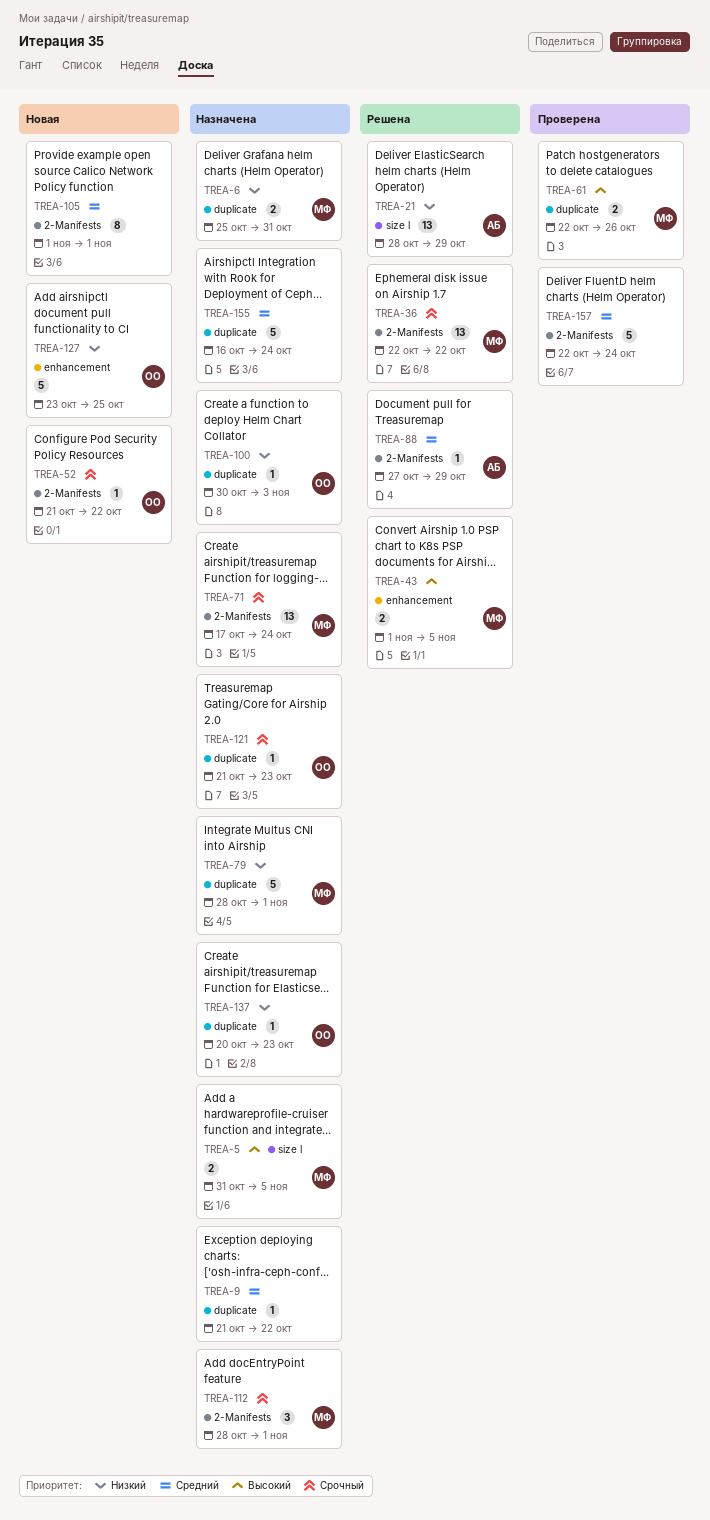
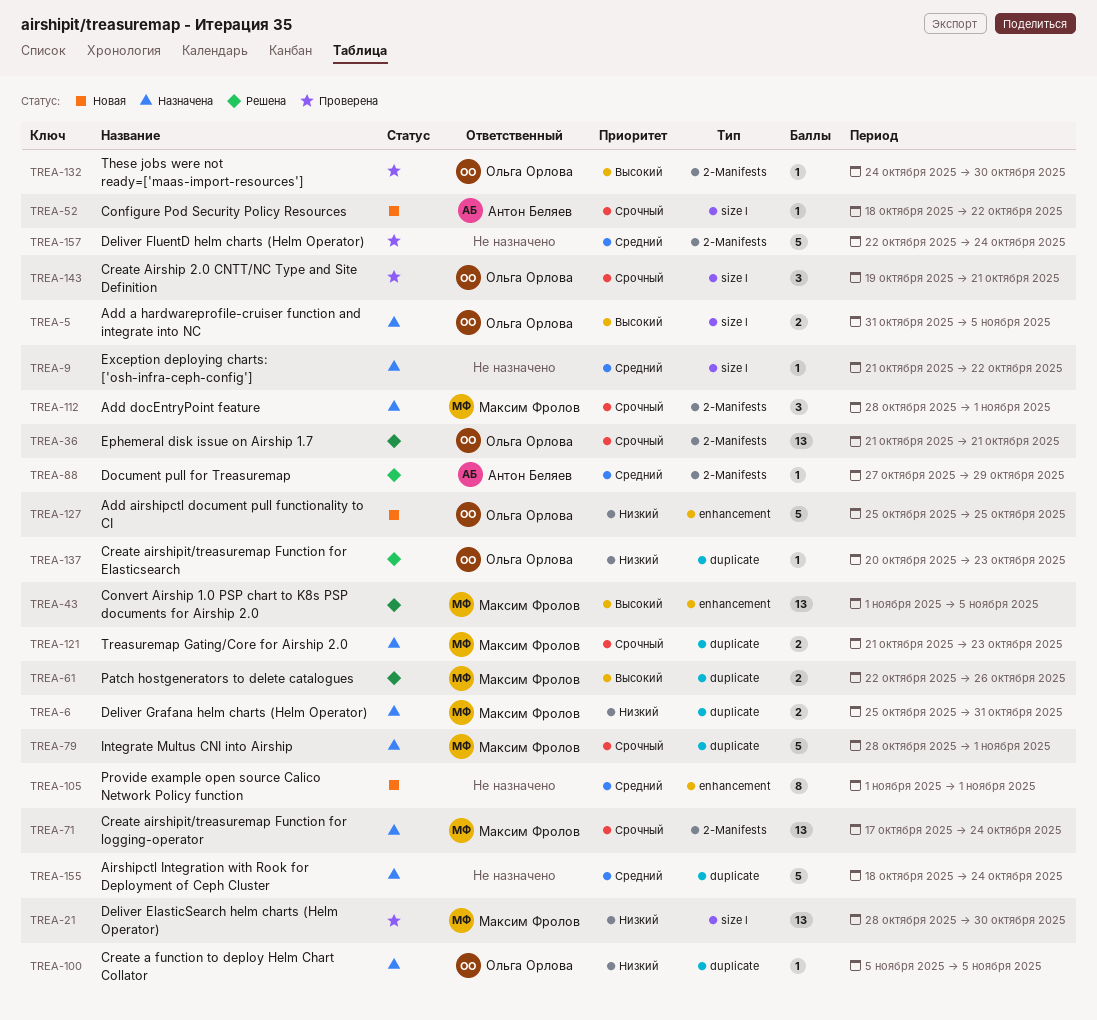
TREA-5, owner: Максим Фролов -> Ольга Орлова
TREA-9, label: duplicate -> size l
TREA-21, status: Решена -> Проверена
TREA-21, owner: Антон Беляев -> Максим Фролов
TREA-21, due: Oct 29 -> Oct 30
TREA-36, owner: Максим Фролов -> Ольга Орлова
TREA-36, start: Oct 22 -> Oct 21
TREA-36, due: Oct 22 -> Oct 21
TREA-43, estimate: 2 -> 13
TREA-52, owner: Ольга Орлова -> Антон Беляев
TREA-52, label: 2-Manifests -> size l
TREA-52, start: Oct 21 -> Oct 18
TREA-61, status: Проверена -> Решена
TREA-79, priority: Низкий -> Срочный
TREA-100, start: Oct 30 -> Nov 5
TREA-100, due: Nov 3 -> Nov 5
TREA-105, label: 2-Manifests -> enhancement
TREA-121, owner: Ольга Орлова -> Максим Фролов
TREA-121, estimate: 1 -> 2
TREA-127, start: Oct 23 -> Oct 25
TREA-132: none -> present
TREA-137, status: Назначена -> Решена
TREA-143: none -> present
TREA-155, start: Oct 16 -> Oct 18

